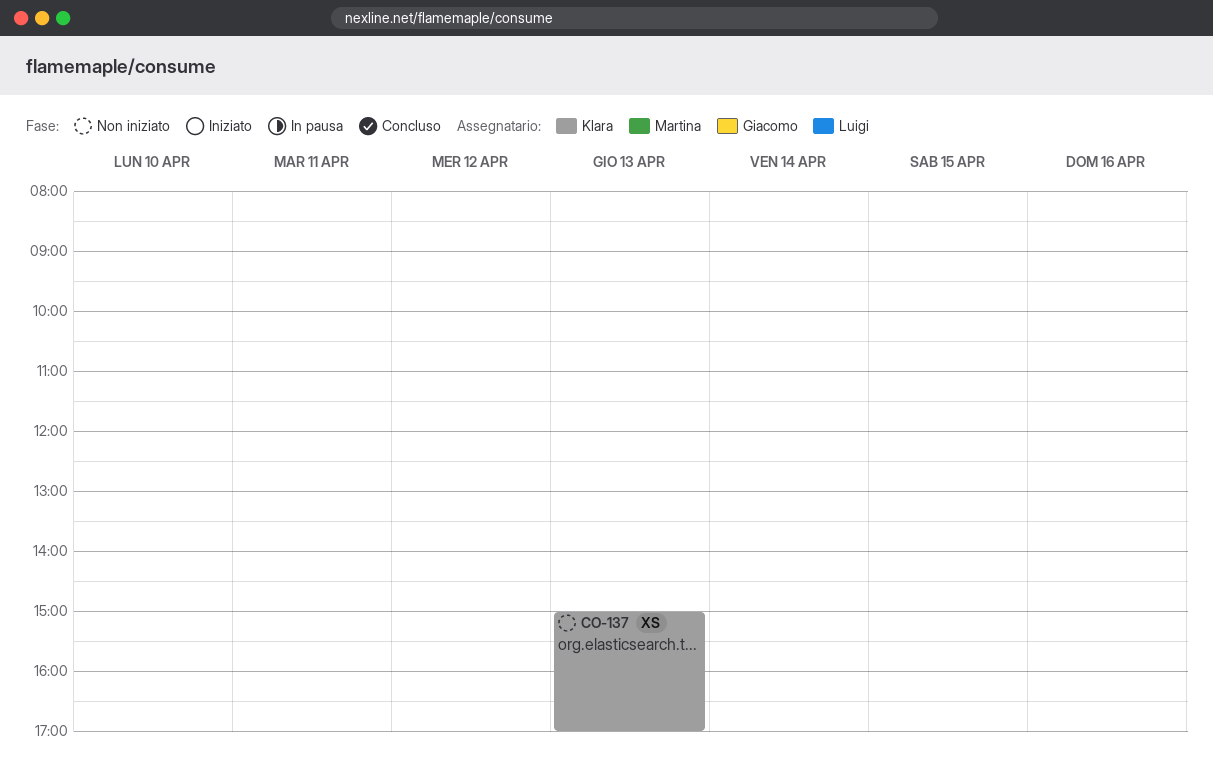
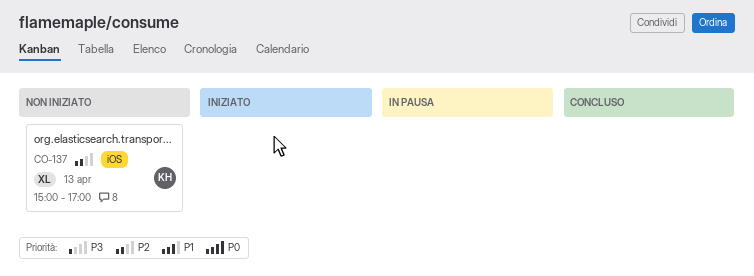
CO-137, estimate: XS -> XL

